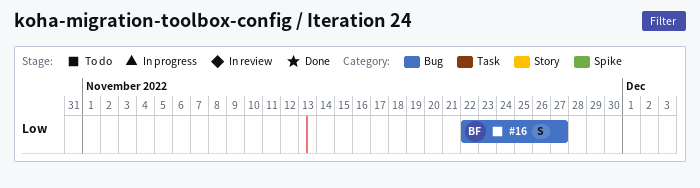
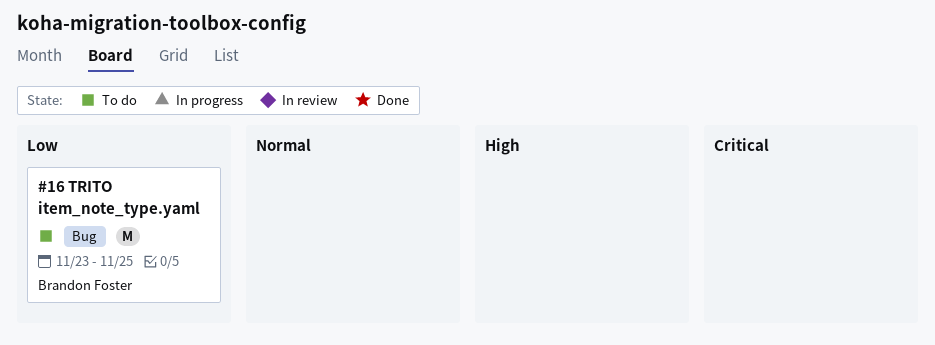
#16, estimate: S -> M
#16, start: Nov 22 -> Nov 23
#16, due: Nov 27 -> Nov 25

